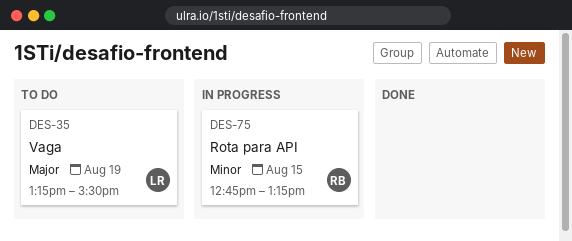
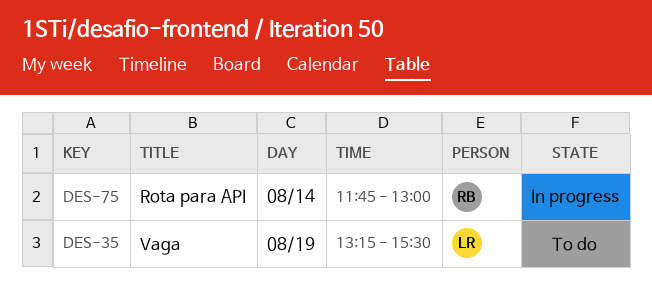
DES-75, day: Aug 15 -> Aug 14
DES-75, begins: 12:45 -> 11:45
DES-75, ends: 13:15 -> 13:00

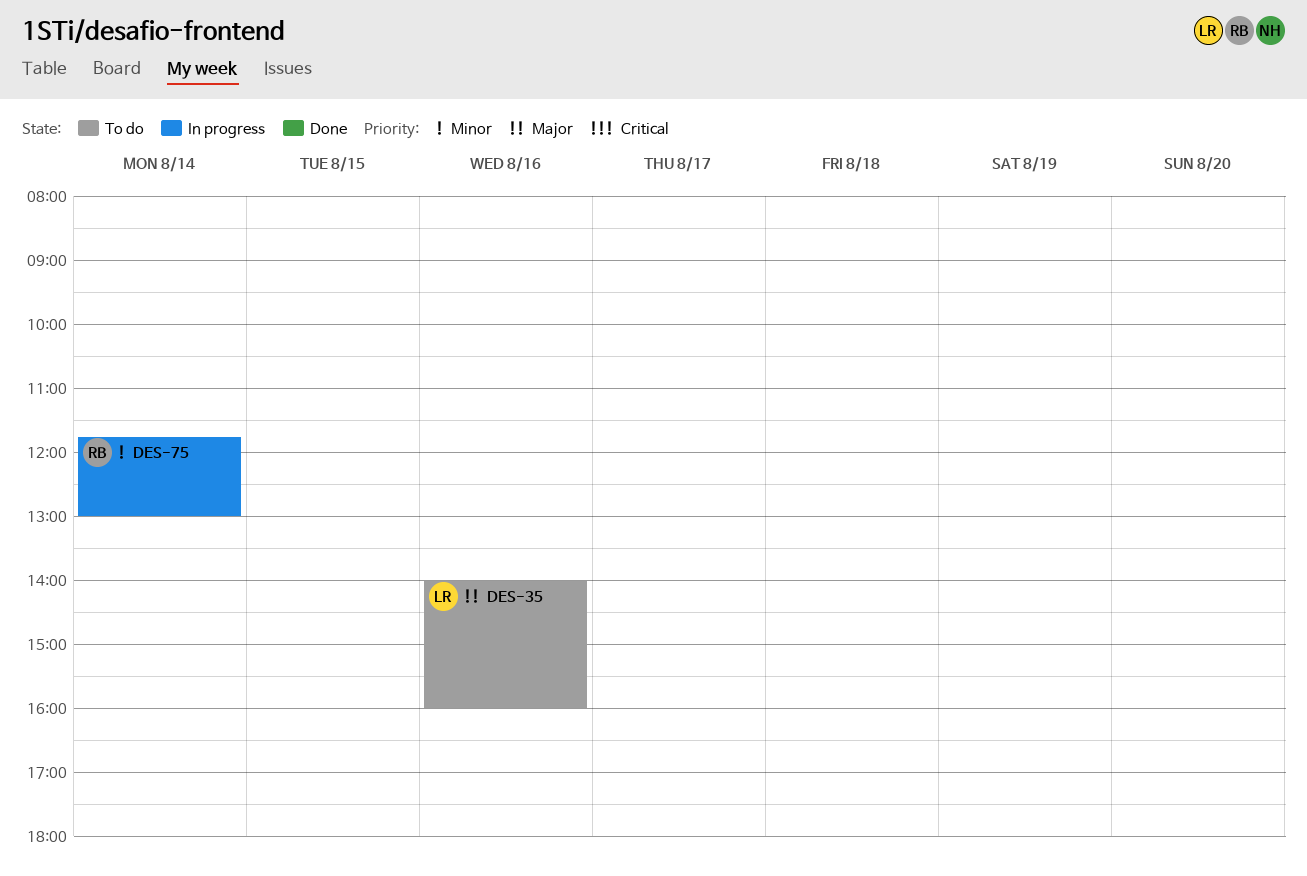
DES-35, day: Aug 19 -> Aug 16
DES-35, begins: 13:15 -> 14:00
DES-35, ends: 15:30 -> 16:00

